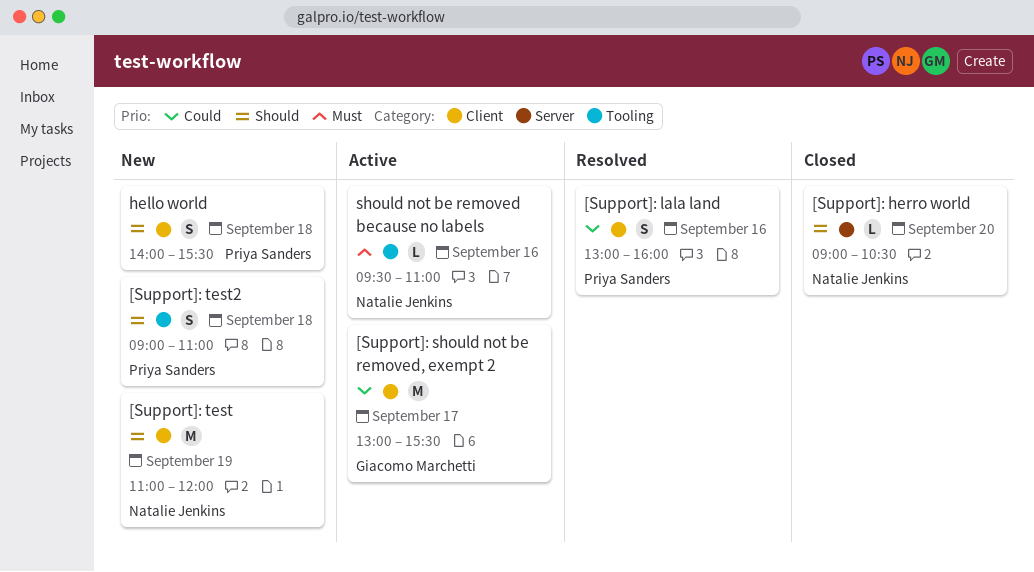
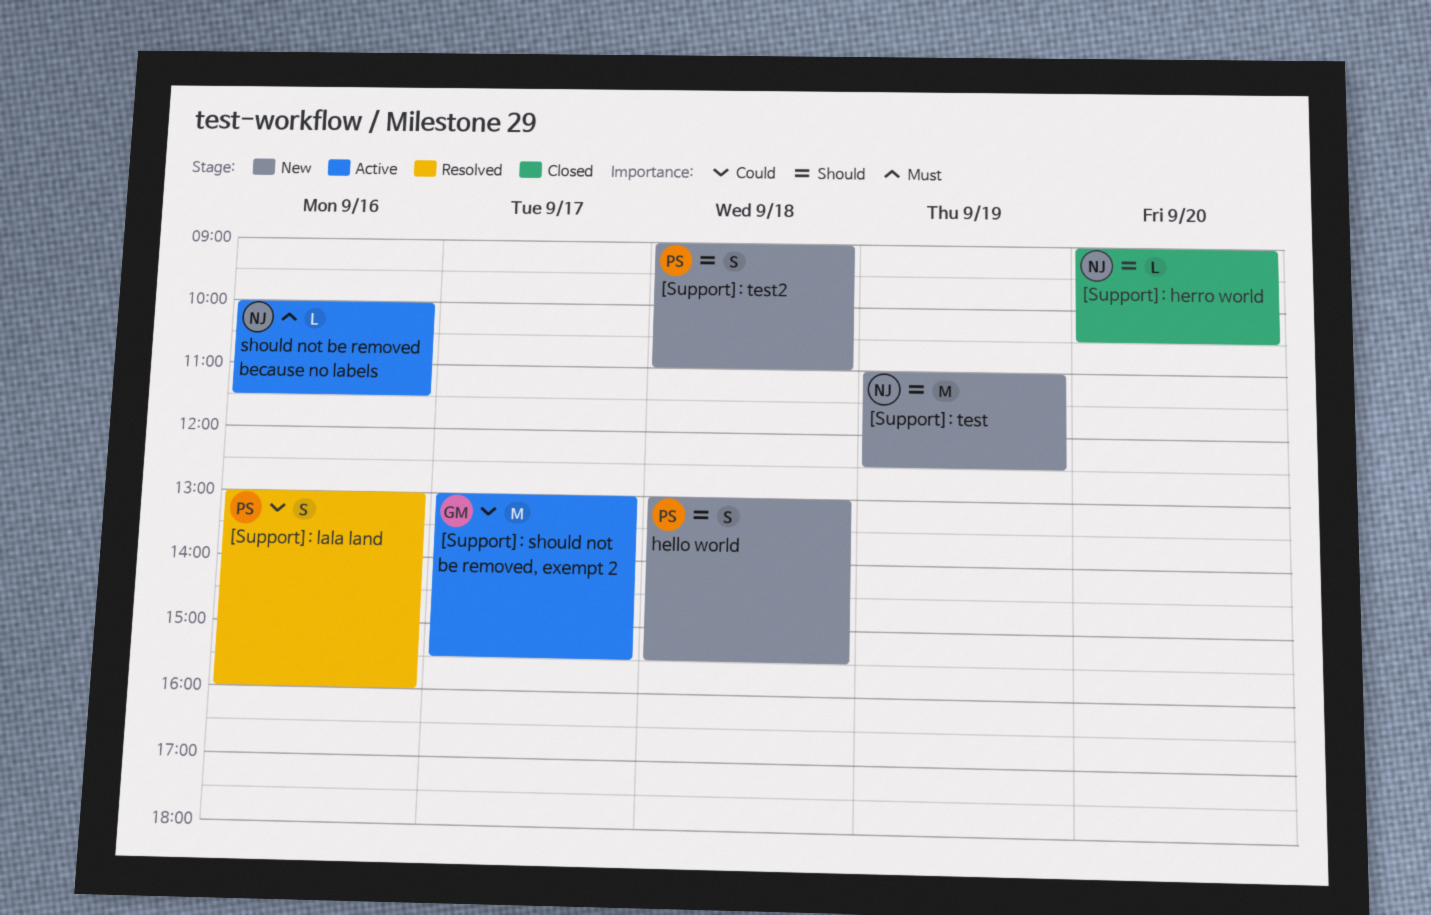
[Support]: test, ends: 12:00 -> 12:30
hello world, begins: 14:00 -> 13:00
should not be removed because no labels, begins: 09:30 -> 10:00
should not be removed because no labels, ends: 11:00 -> 11:30

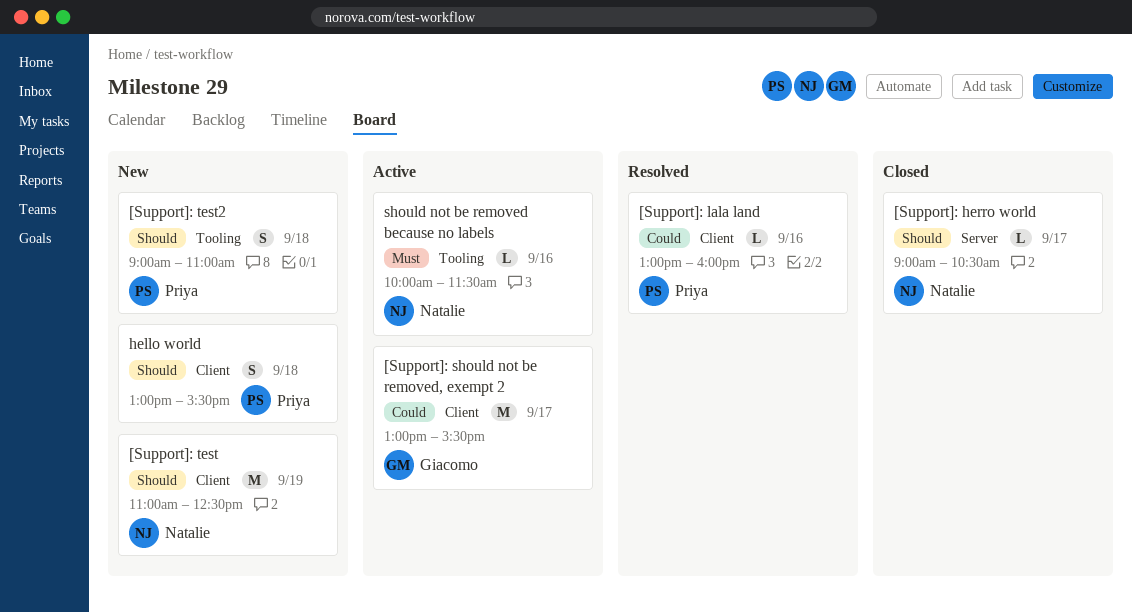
[Support]: herro world, day: Sep 20 -> Sep 17
[Support]: lala land, estimate: S -> L

